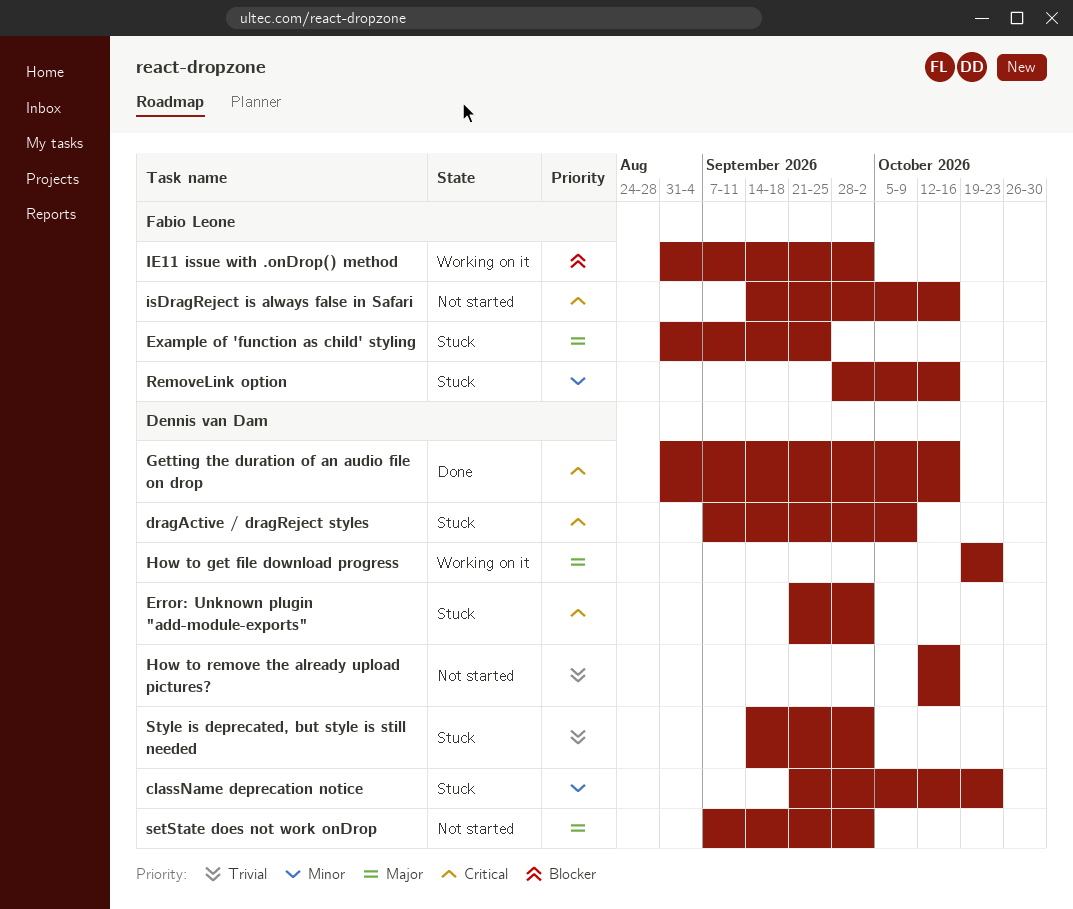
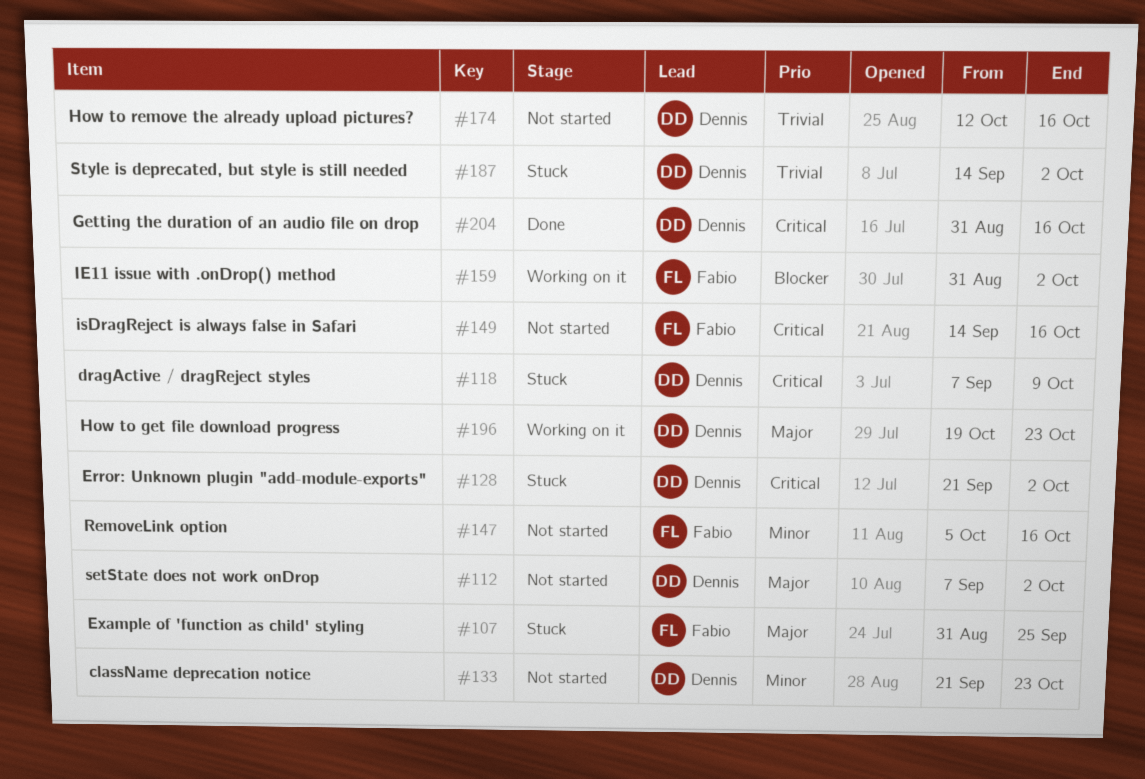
className deprecation notice, status: Stuck -> Not started
RemoveLink option, status: Stuck -> Not started
RemoveLink option, start: Sep 28 -> Oct 5

